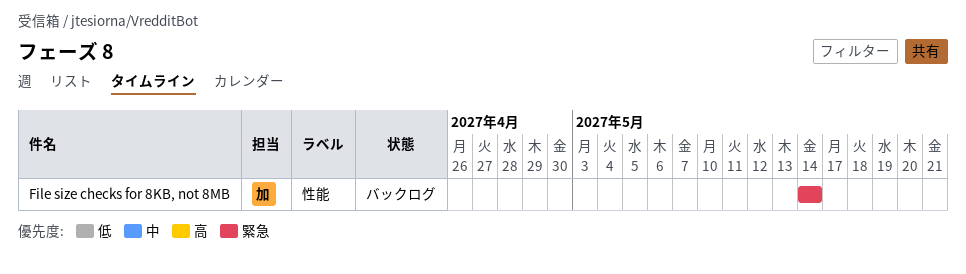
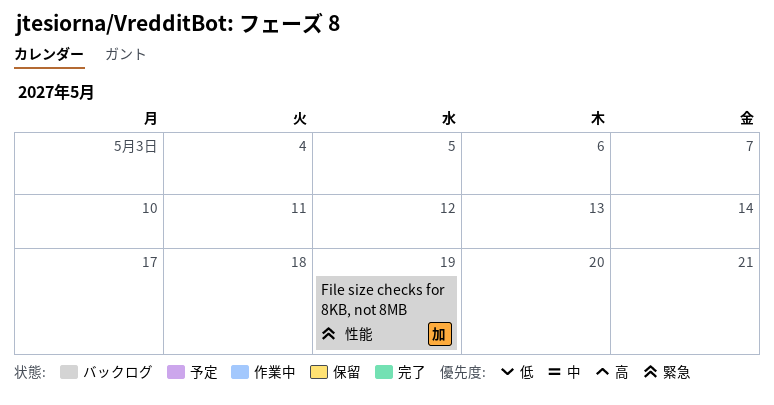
File size checks for 8KB, not 8MB, due: May 14 -> May 19

